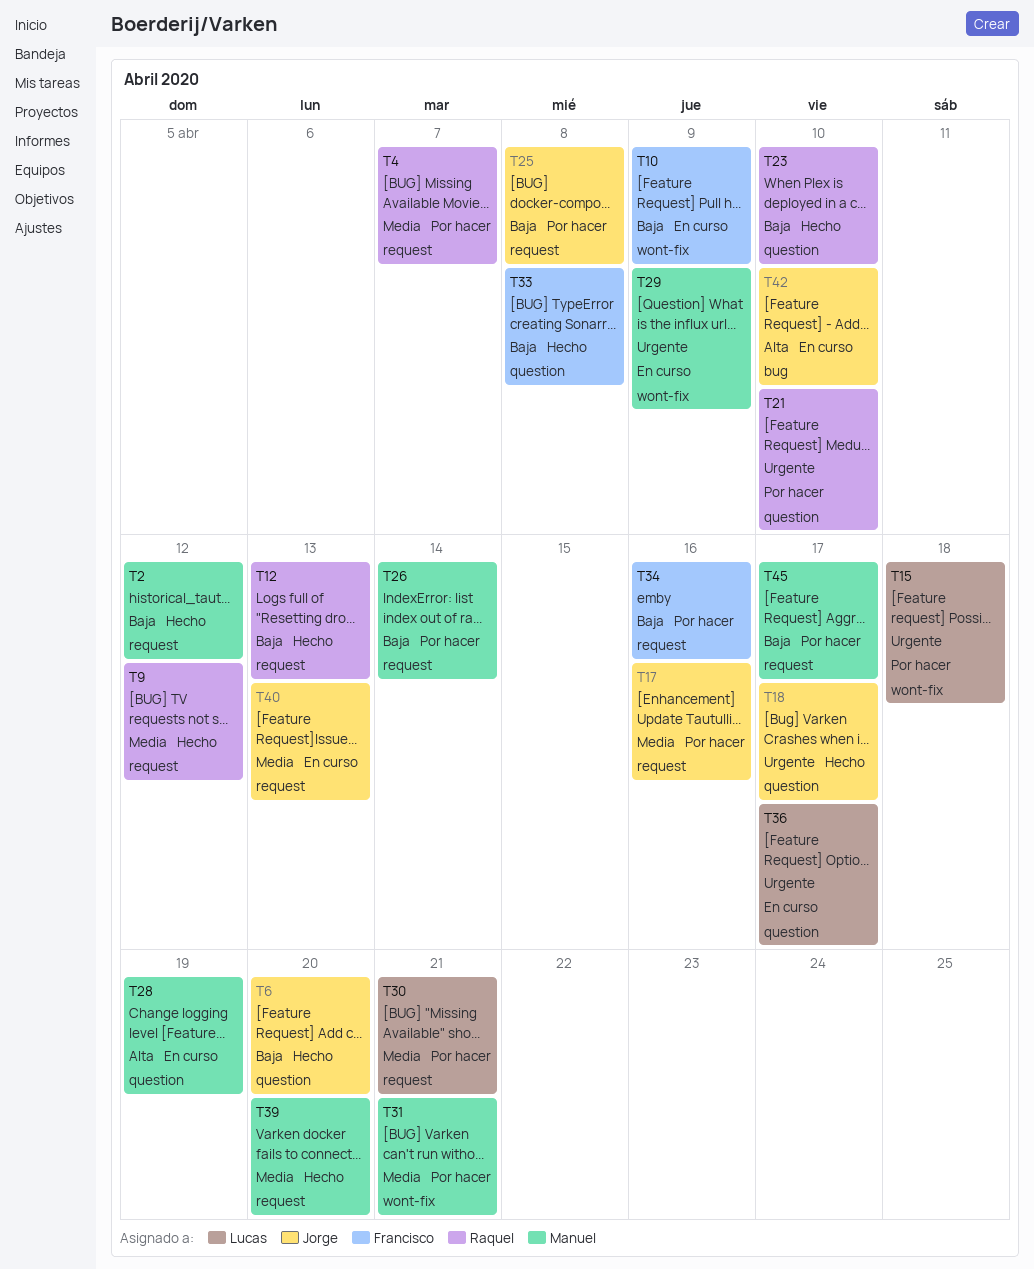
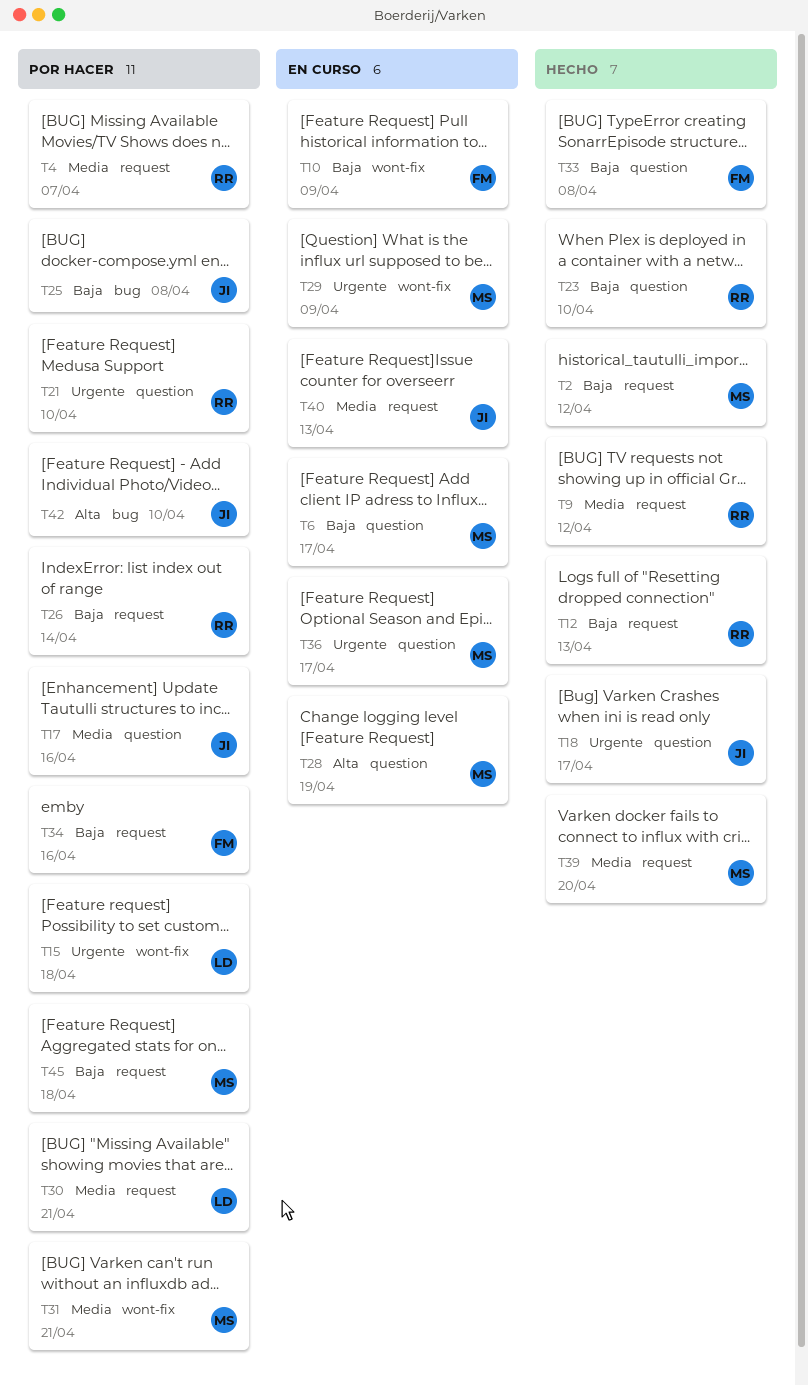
T6, status: Hecho -> En curso
T6, owner: Jorge -> Manuel
T6, due: Apr 20 -> Apr 17
T17, label: request -> question
T25, label: request -> bug
T26, owner: Manuel -> Raquel
T36, owner: Lucas -> Manuel
T42, status: En curso -> Por hacer
T45, due: Apr 17 -> Apr 18

